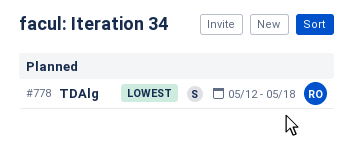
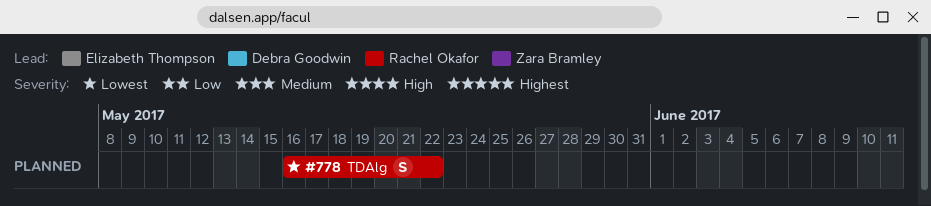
#778, start: May 12 -> May 16
#778, due: May 18 -> May 22

